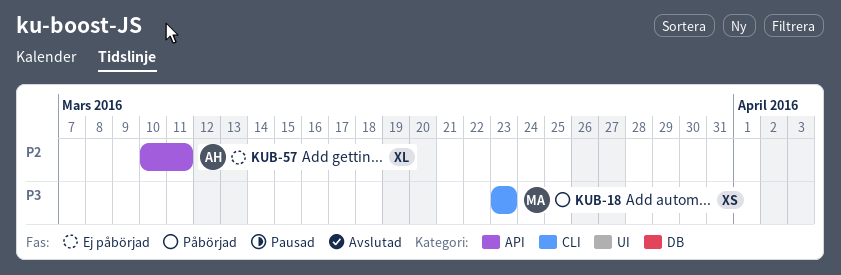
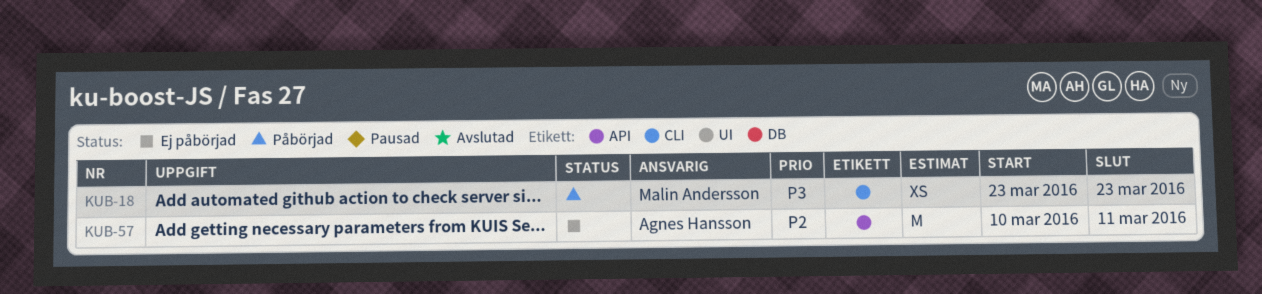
KUB-57, estimate: XL -> M

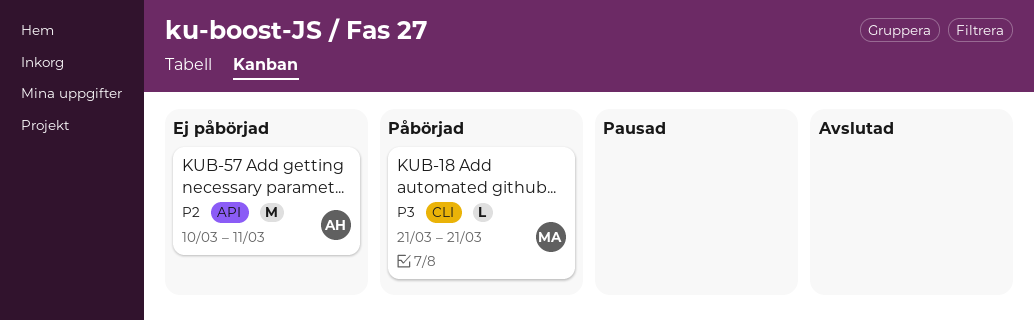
KUB-18, estimate: XS -> L
KUB-18, start: Mar 23 -> Mar 21
KUB-18, due: Mar 23 -> Mar 21

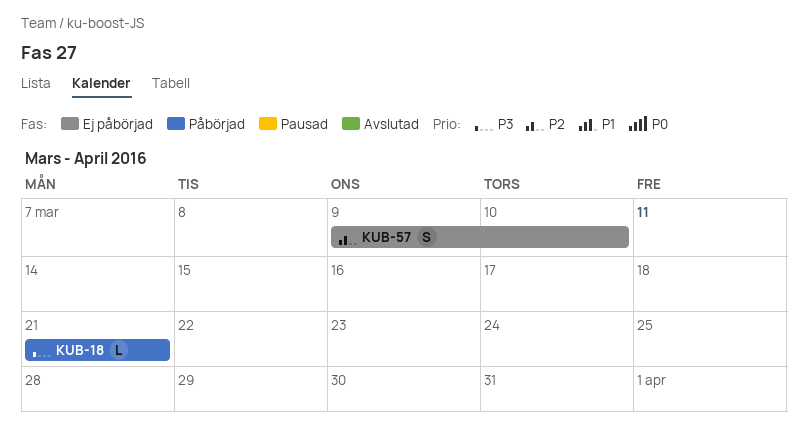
KUB-57, estimate: M -> S
KUB-57, start: Mar 10 -> Mar 9
KUB-57, due: Mar 11 -> Mar 10

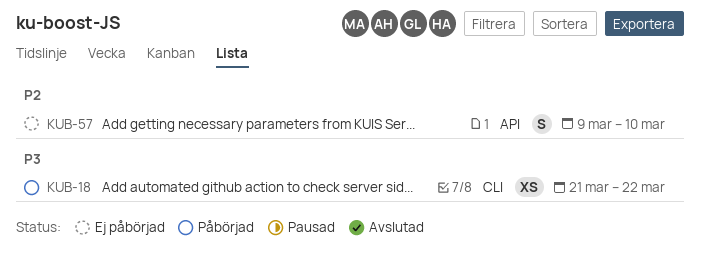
KUB-18, estimate: L -> XS
KUB-18, due: Mar 21 -> Mar 22

